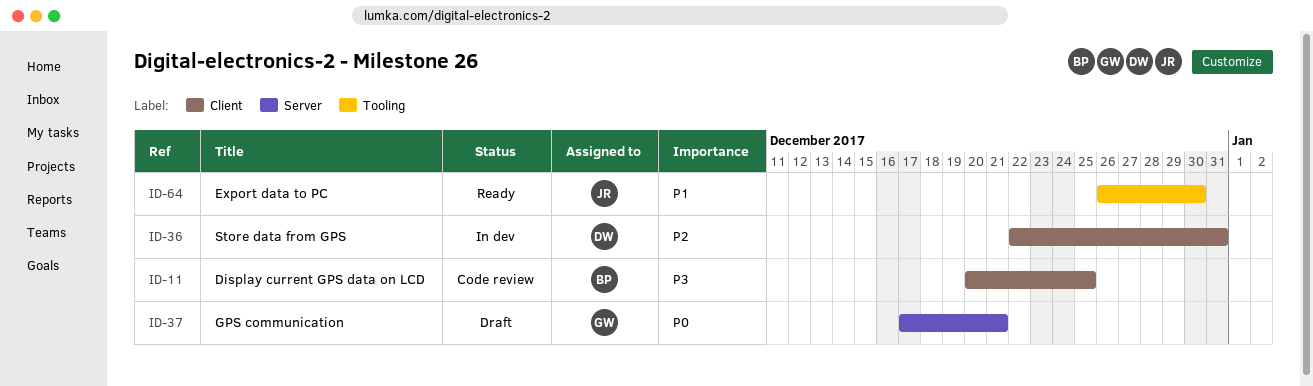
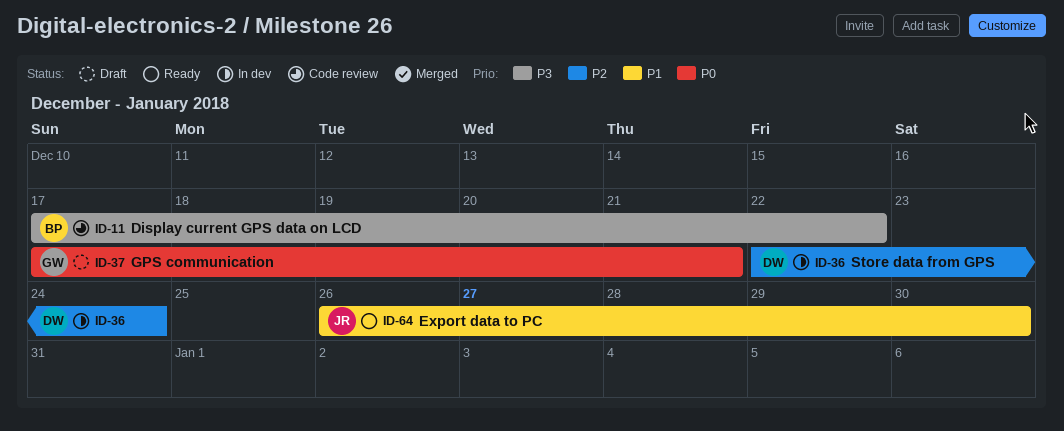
ID-11, start: Dec 20 -> Dec 17
ID-11, due: Dec 25 -> Dec 22
ID-36, due: Dec 31 -> Dec 24

